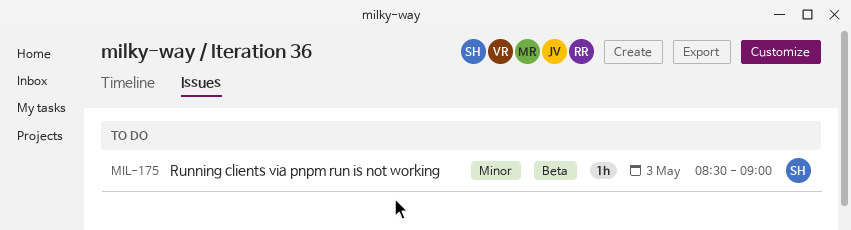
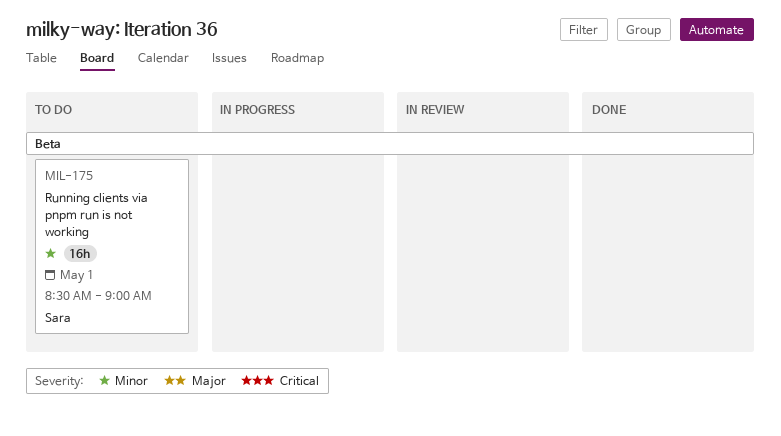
MIL-175, estimate: 1h -> 16h
MIL-175, day: May 3 -> May 1

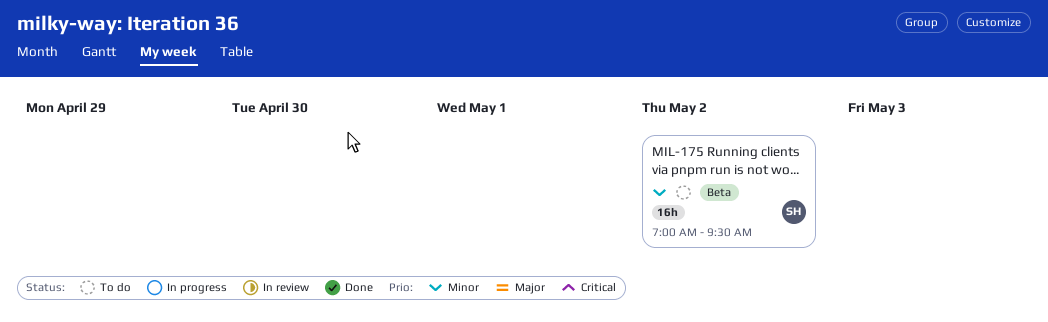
MIL-175, day: May 1 -> May 2
MIL-175, begins: 08:30 -> 07:00
MIL-175, ends: 09:00 -> 09:30

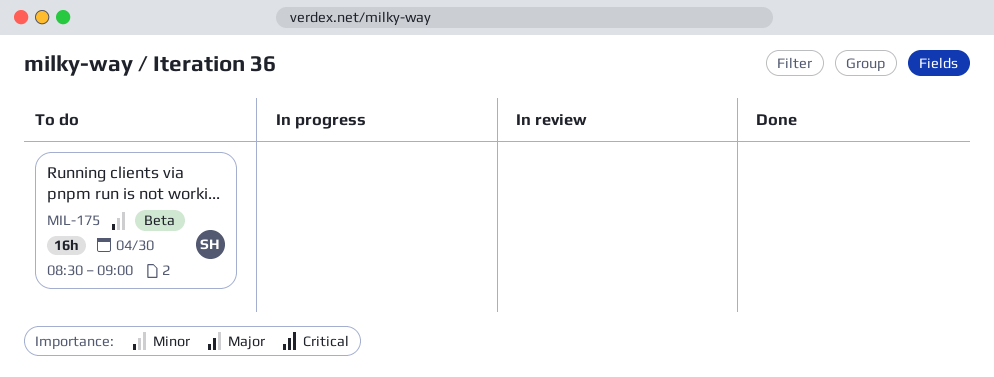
MIL-175, day: May 2 -> Apr 30
MIL-175, begins: 07:00 -> 08:30
MIL-175, ends: 09:30 -> 09:00

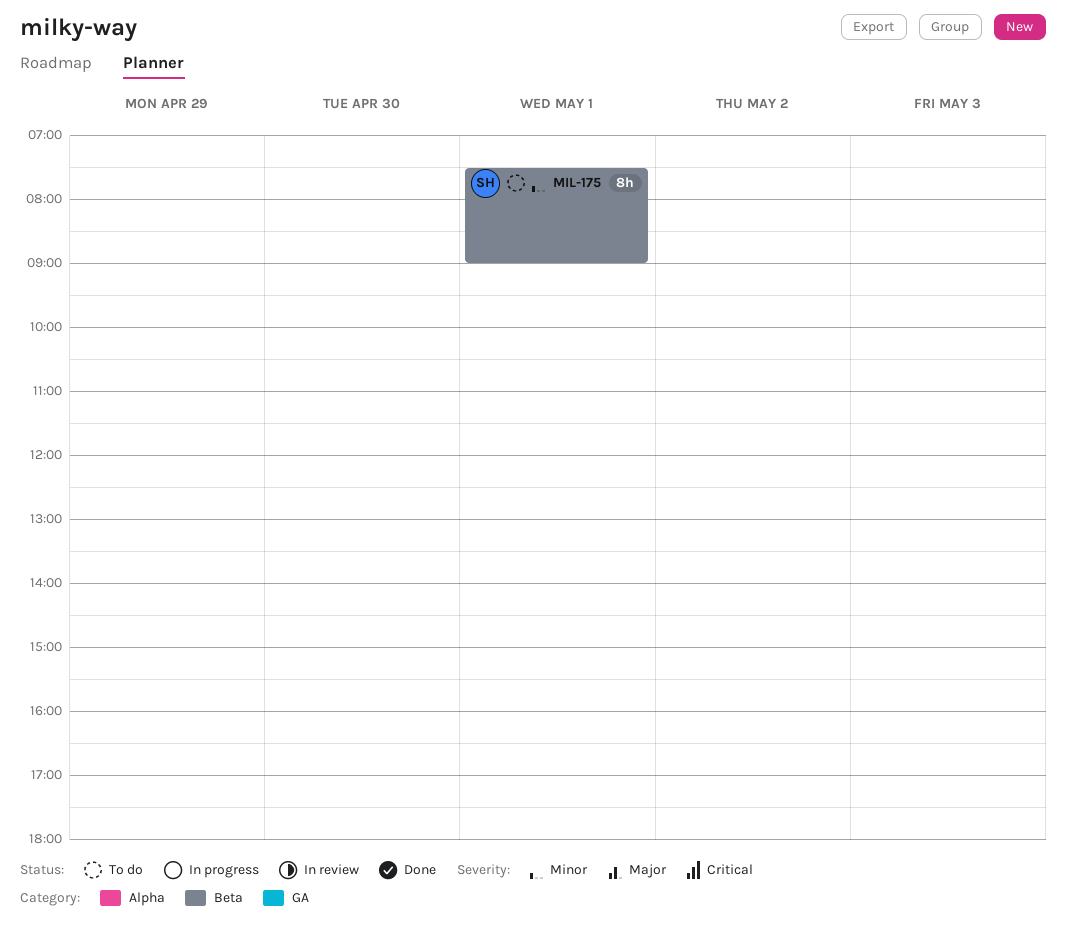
MIL-175, estimate: 16h -> 8h
MIL-175, day: Apr 30 -> May 1
MIL-175, begins: 08:30 -> 07:30

